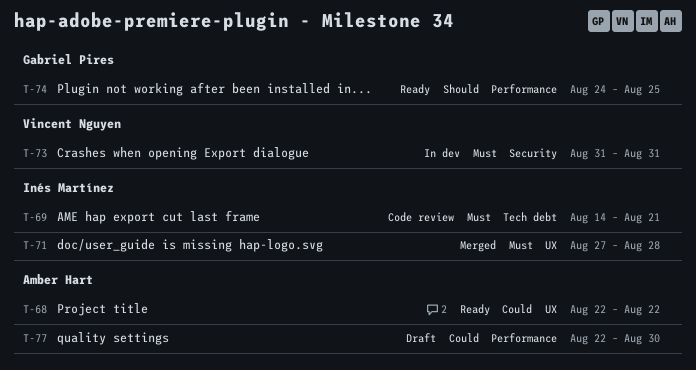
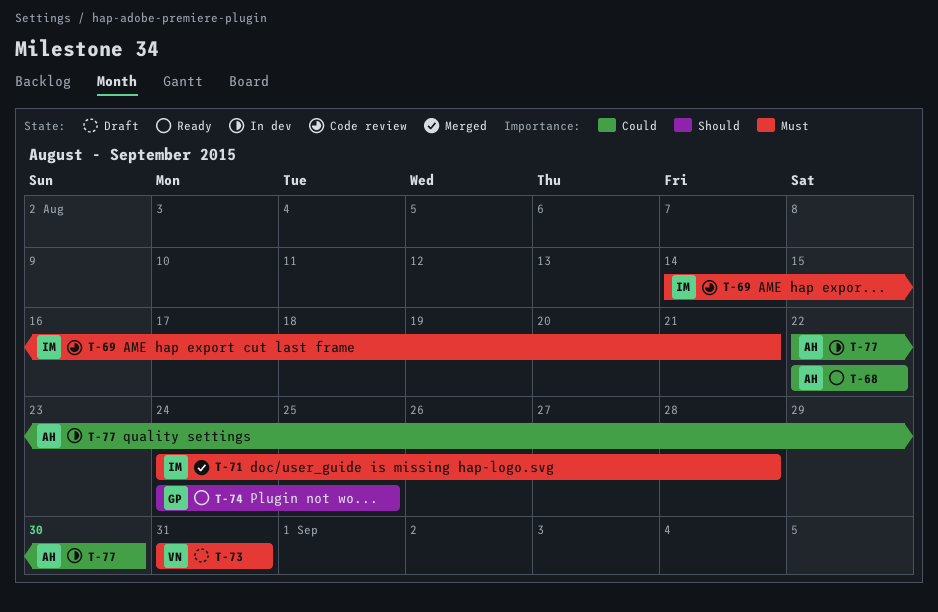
T-71, start: Aug 27 -> Aug 24
T-73, status: In dev -> Draft
T-77, status: Draft -> In dev

